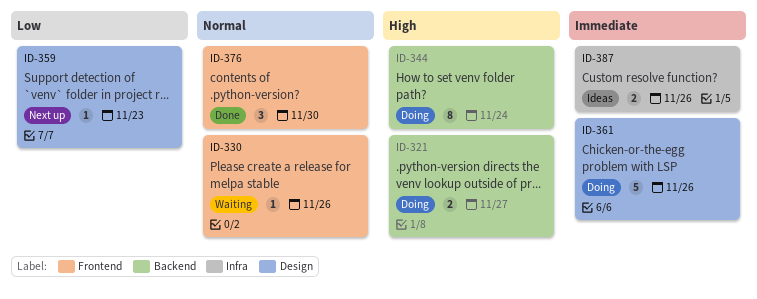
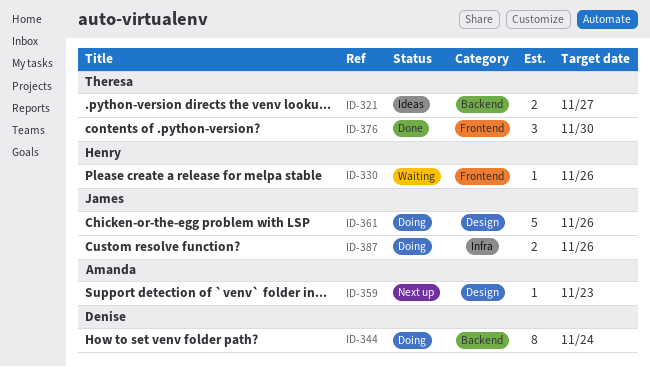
ID-321, status: Doing -> Ideas
ID-387, status: Ideas -> Doing

